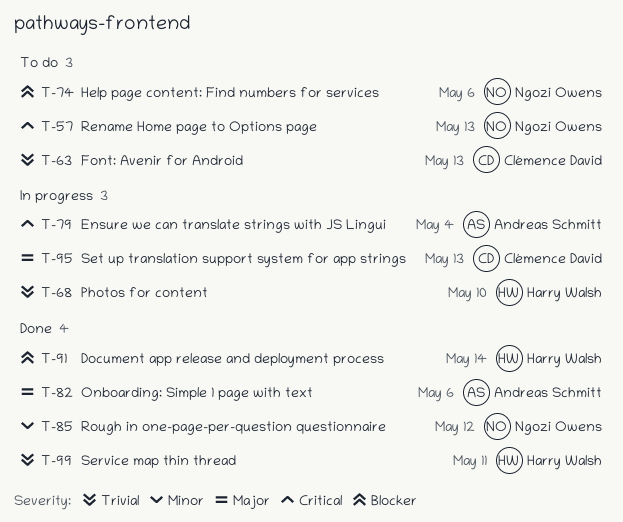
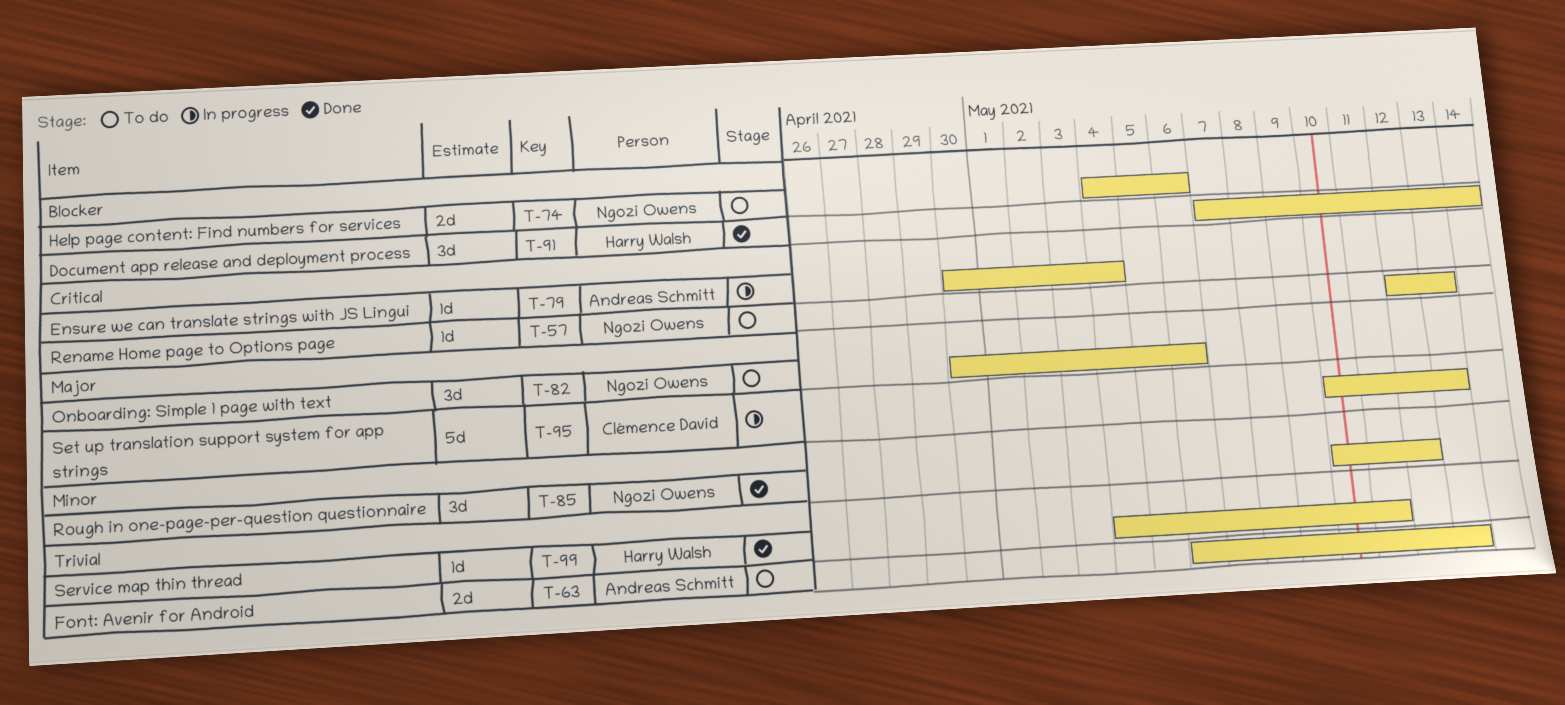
T-63, owner: Clémence David -> Andreas Schmitt
T-68: present -> none
T-82, status: Done -> To do
T-82, owner: Andreas Schmitt -> Ngozi Owens

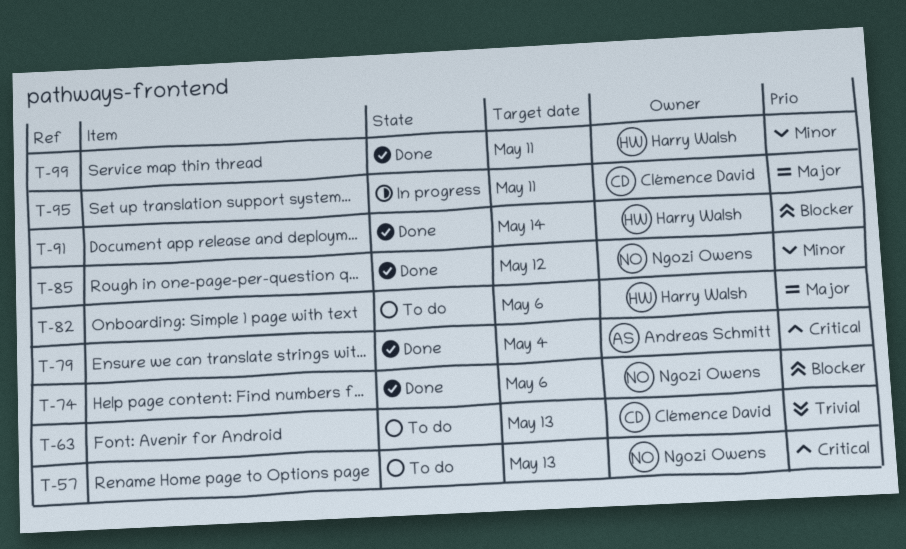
T-63, owner: Andreas Schmitt -> Clémence David
T-74, status: To do -> Done
T-79, status: In progress -> Done
T-82, owner: Ngozi Owens -> Harry Walsh
T-95, due: May 13 -> May 11
T-99, priority: Trivial -> Minor

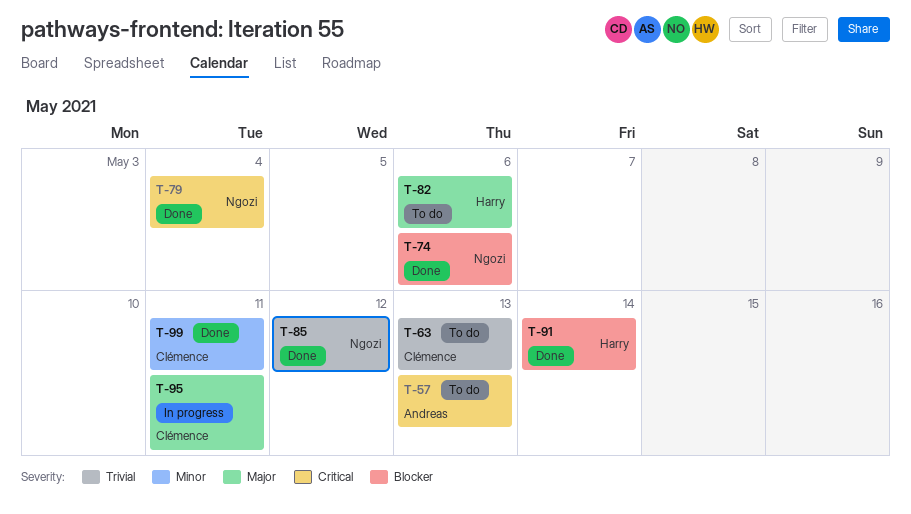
T-57, owner: Ngozi Owens -> Andreas Schmitt
T-79, owner: Andreas Schmitt -> Ngozi Owens
T-85, priority: Minor -> Trivial
T-99, owner: Harry Walsh -> Clémence David

